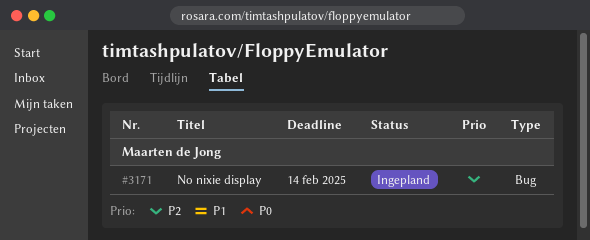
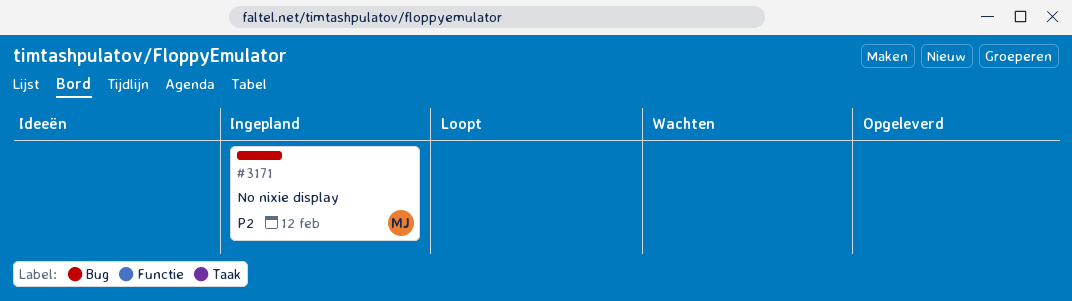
#3171, due: Feb 14 -> Feb 12

